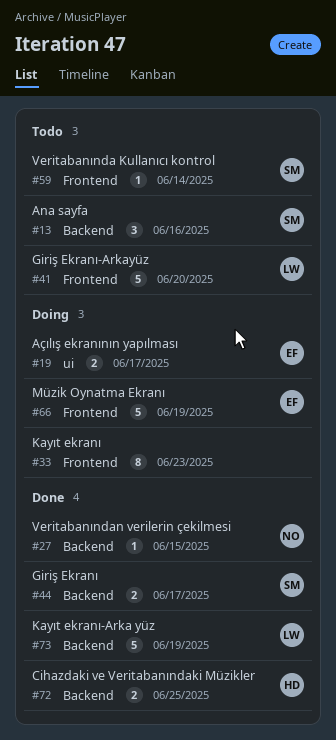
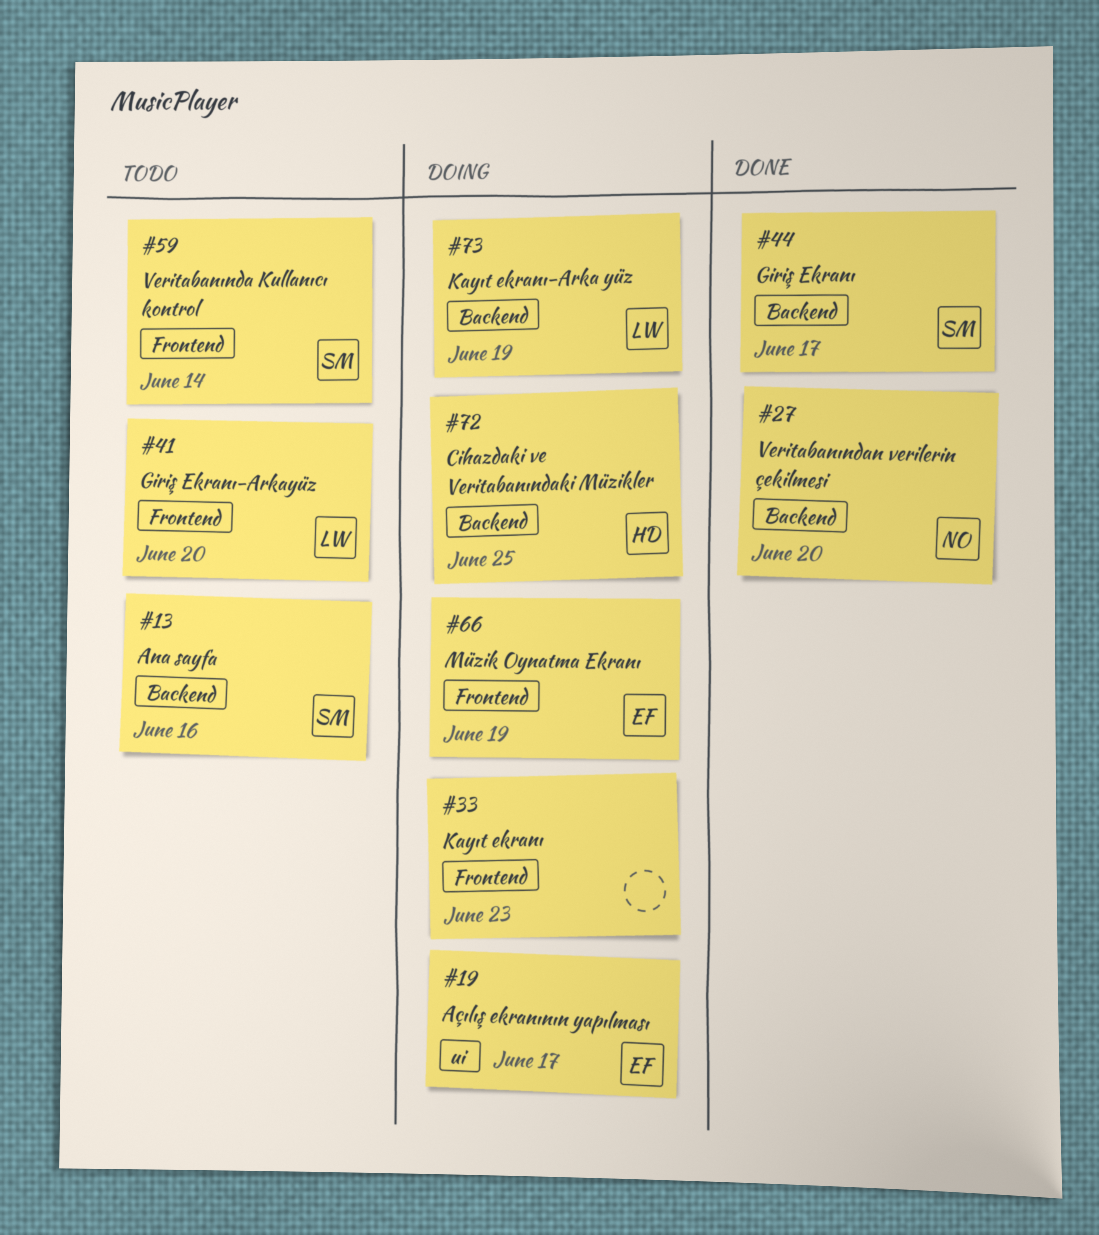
#27, due: Jun 15 -> Jun 20
#72, status: Done -> Doing
#73, status: Done -> Doing

